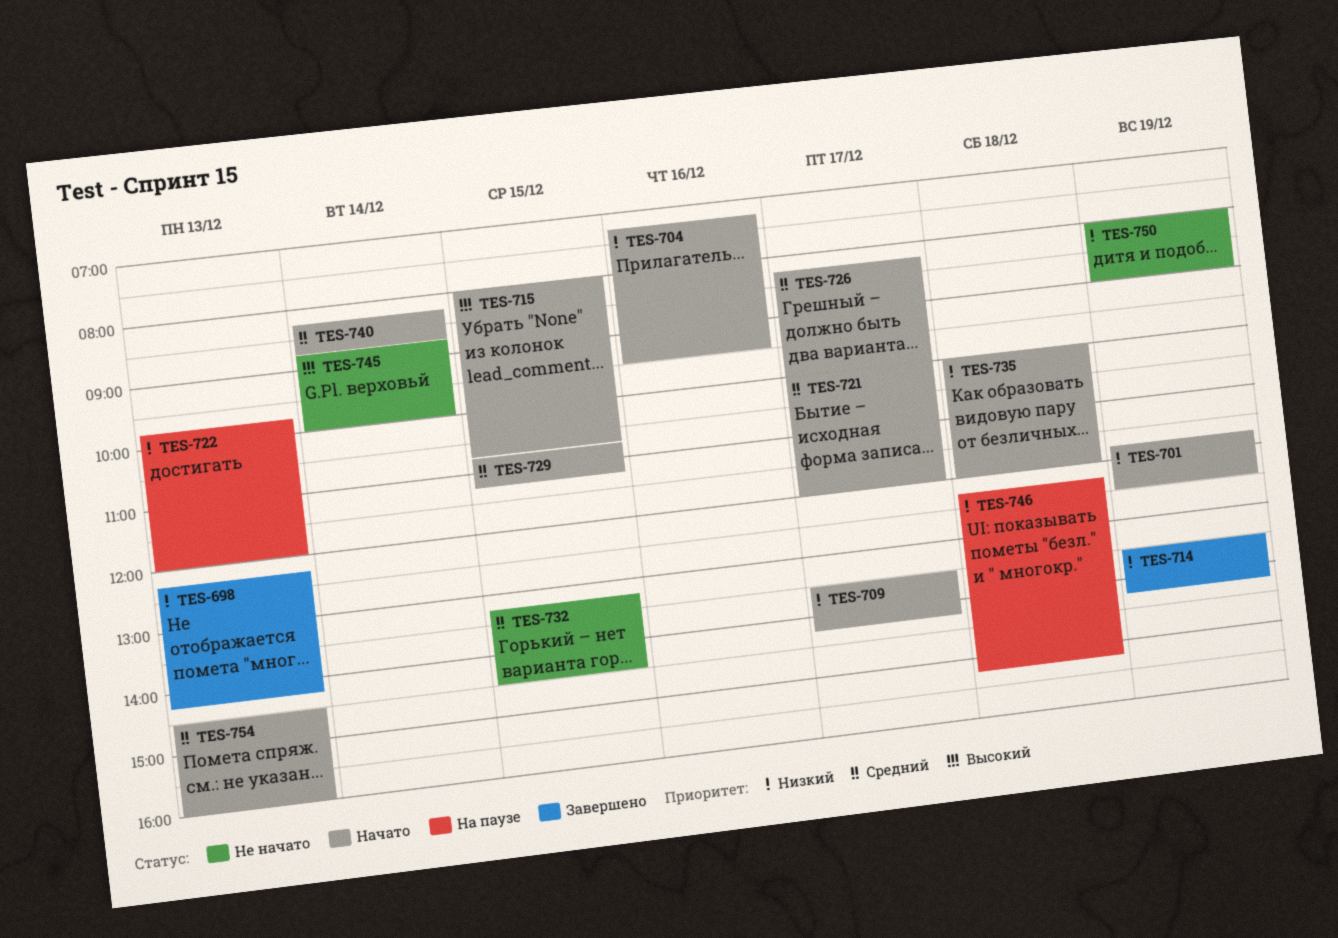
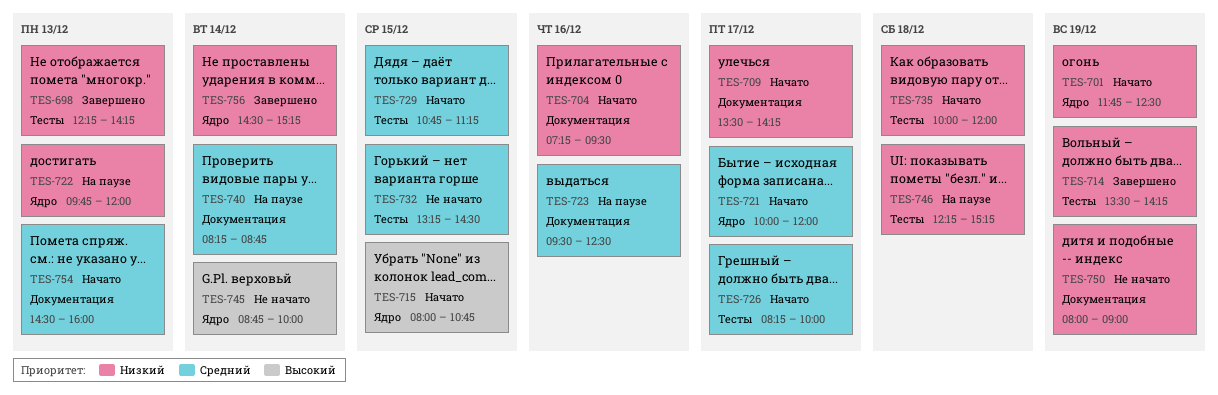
TES-723: none -> present
TES-740, status: Начато -> На паузе
TES-756: none -> present

